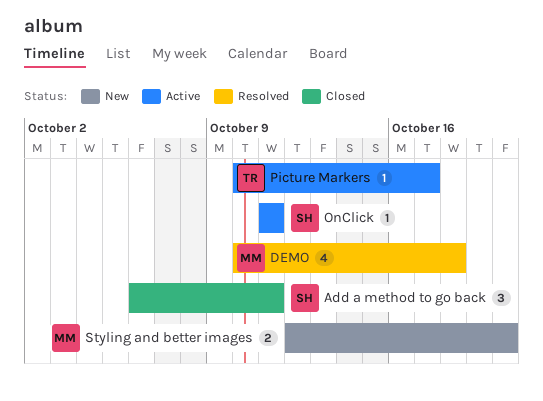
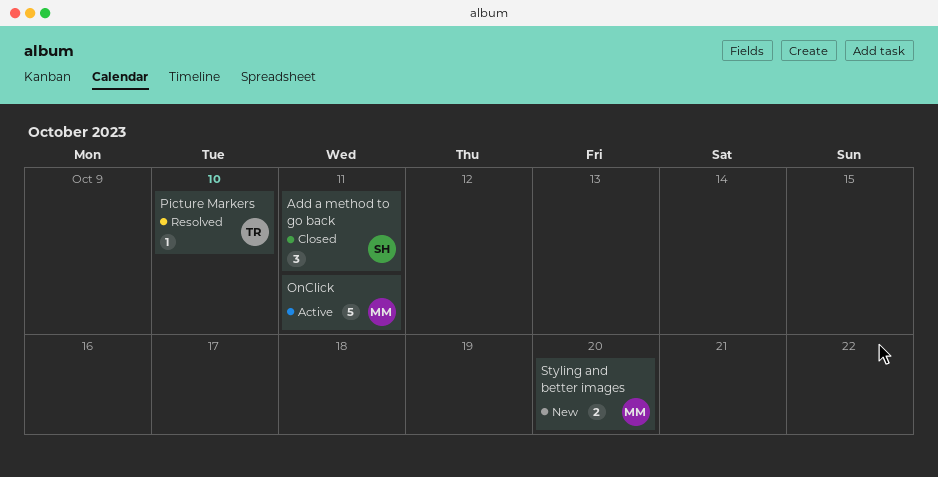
DEMO: present -> none
OnClick, owner: SH -> MM
OnClick, estimate: 1 -> 5
Picture Markers, status: Active -> Resolved
Picture Markers, due: Oct 17 -> Oct 10

